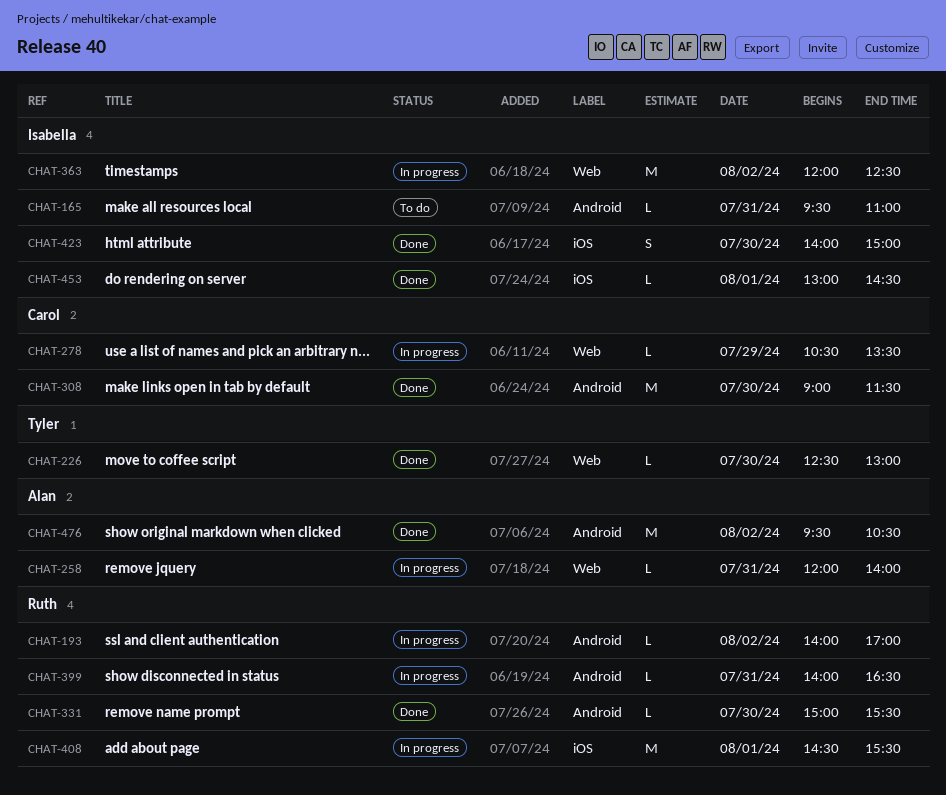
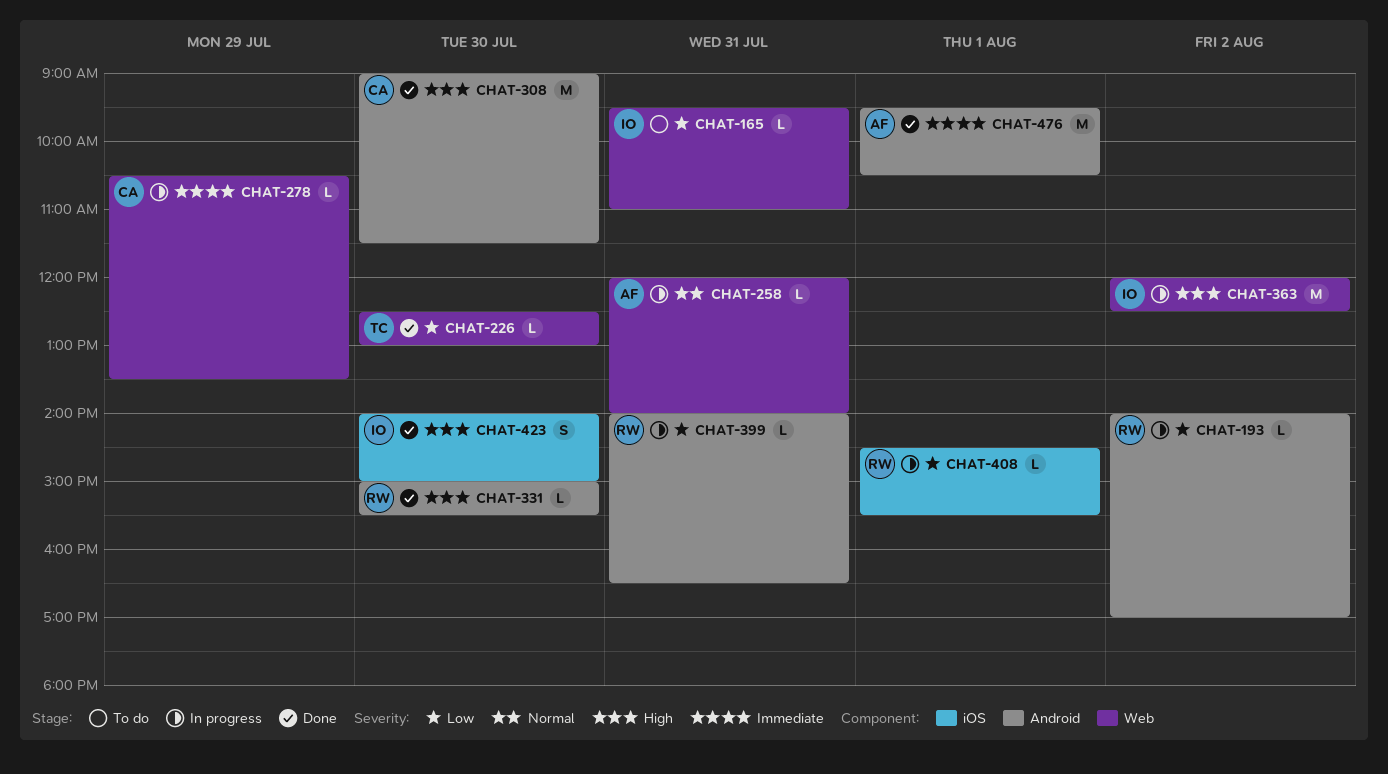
CHAT-165, label: Android -> Web
CHAT-408, estimate: M -> L
CHAT-453: present -> none
CHAT-476, day: Aug 2 -> Aug 1

